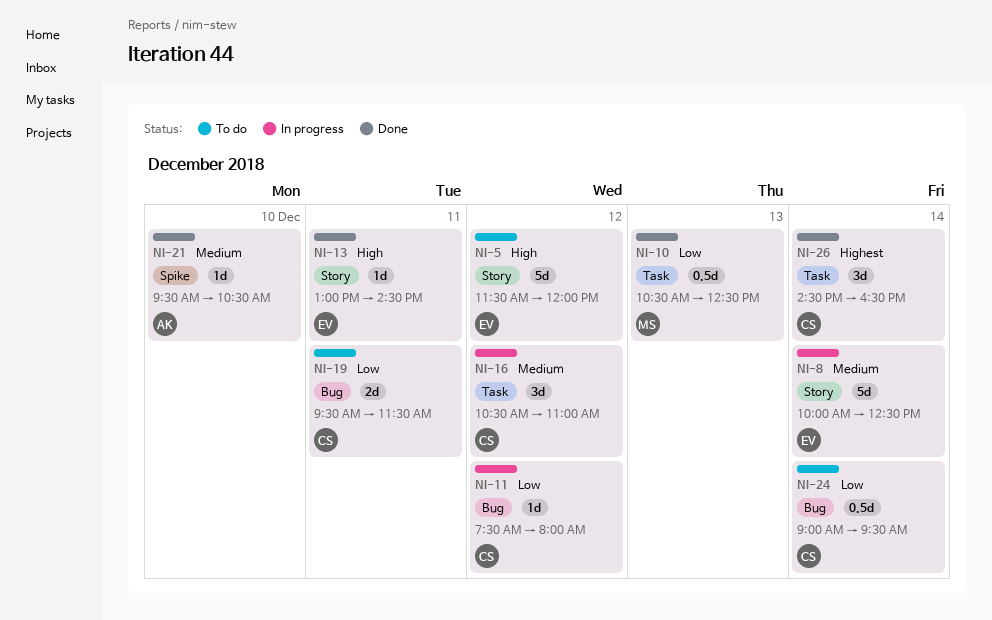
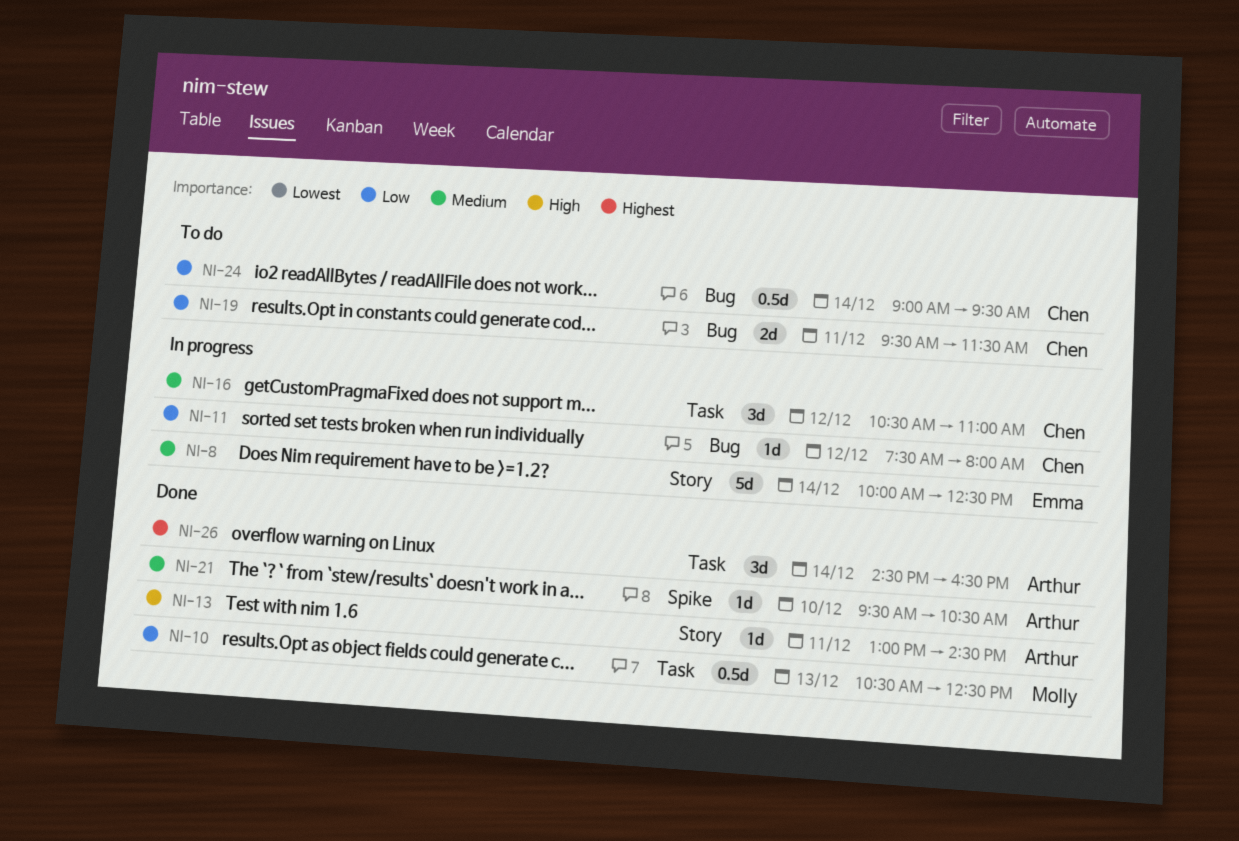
NI-5: present -> none
NI-13, owner: Emma -> Arthur
NI-26, owner: Chen -> Arthur

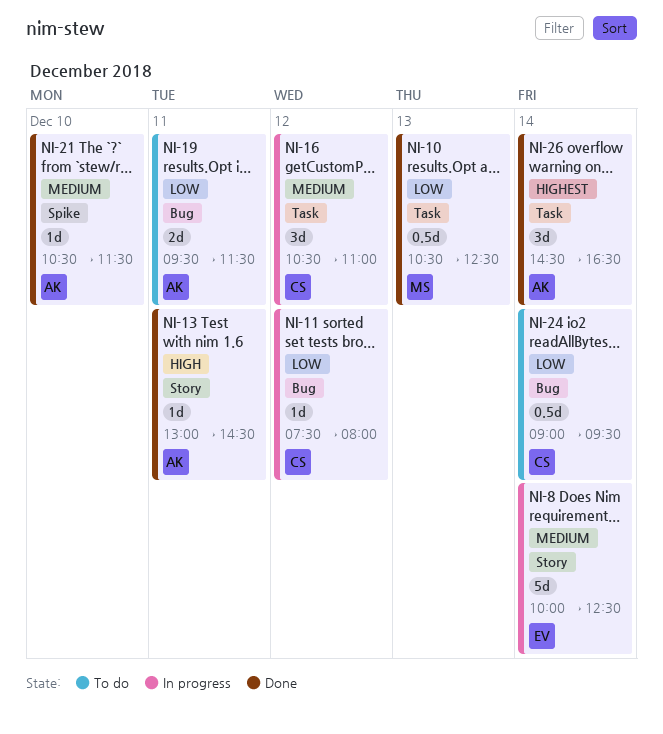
NI-19, owner: Chen -> Arthur
NI-21, begins: 09:30 -> 10:30
NI-21, ends: 10:30 -> 11:30

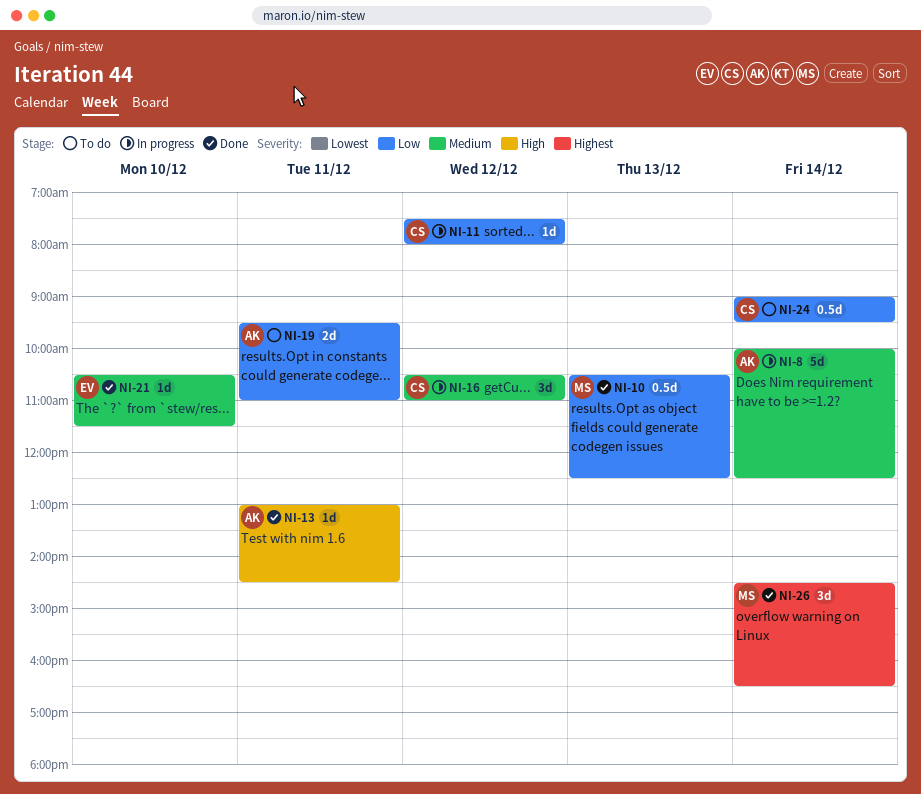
NI-8, owner: EV -> AK
NI-19, ends: 11:30 -> 11:00
NI-21, owner: AK -> EV
NI-26, owner: AK -> MS

